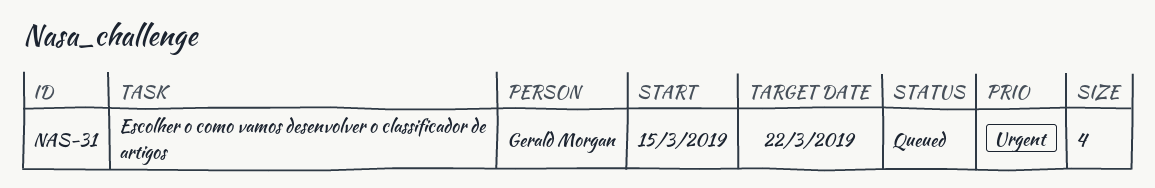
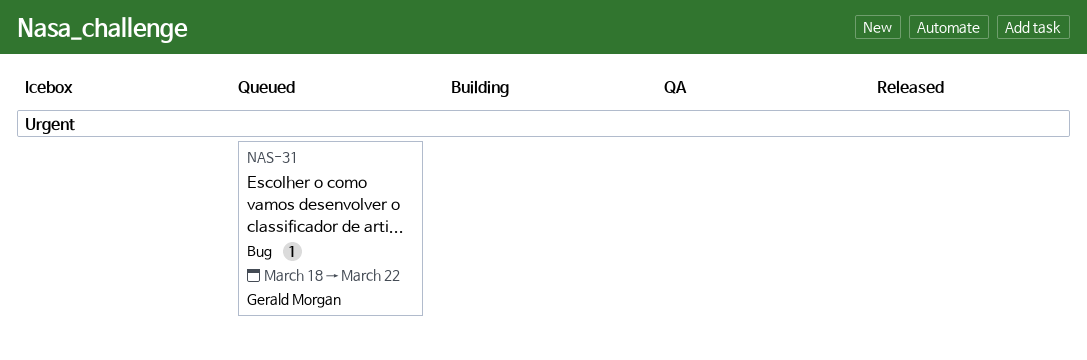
NAS-31, estimate: 4 -> 1
NAS-31, start: Mar 15 -> Mar 18

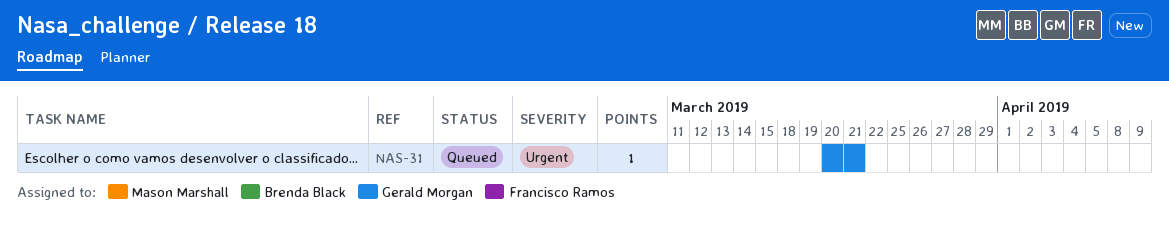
NAS-31, start: Mar 18 -> Mar 20
NAS-31, due: Mar 22 -> Mar 21

